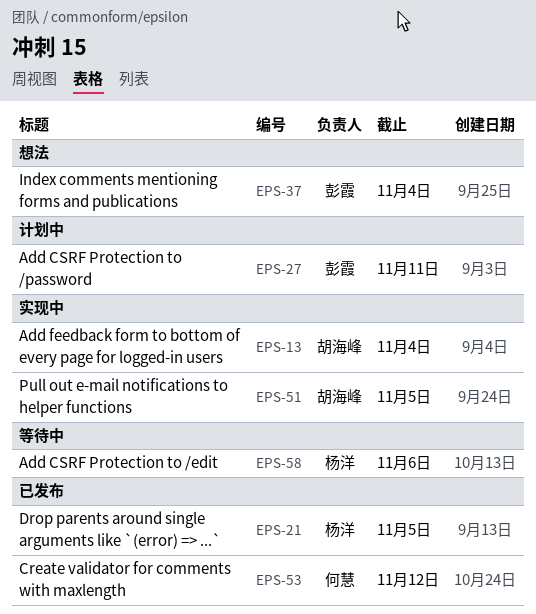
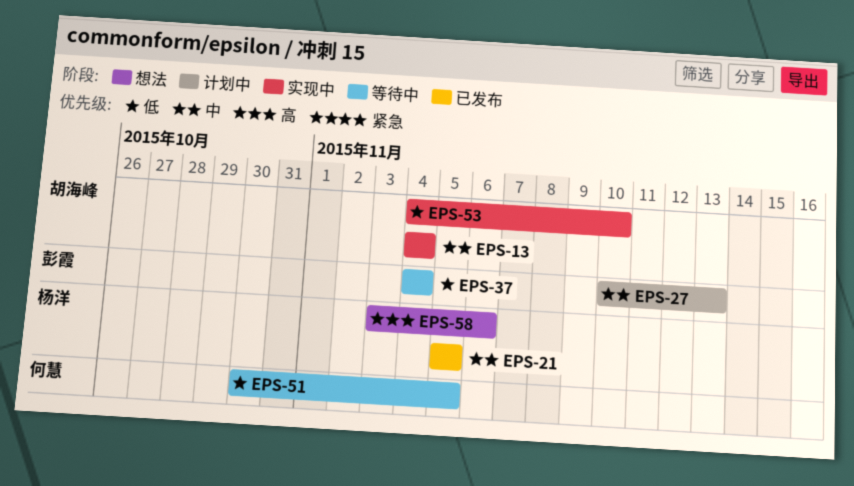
EPS-27, due: Nov 11 -> Nov 13
EPS-37, status: 想法 -> 等待中
EPS-51, status: 实现中 -> 等待中
EPS-51, owner: 胡海峰 -> 何慧
EPS-53, status: 已发布 -> 实现中
EPS-53, owner: 何慧 -> 胡海峰
EPS-53, due: Nov 12 -> Nov 10
EPS-58, status: 等待中 -> 想法

